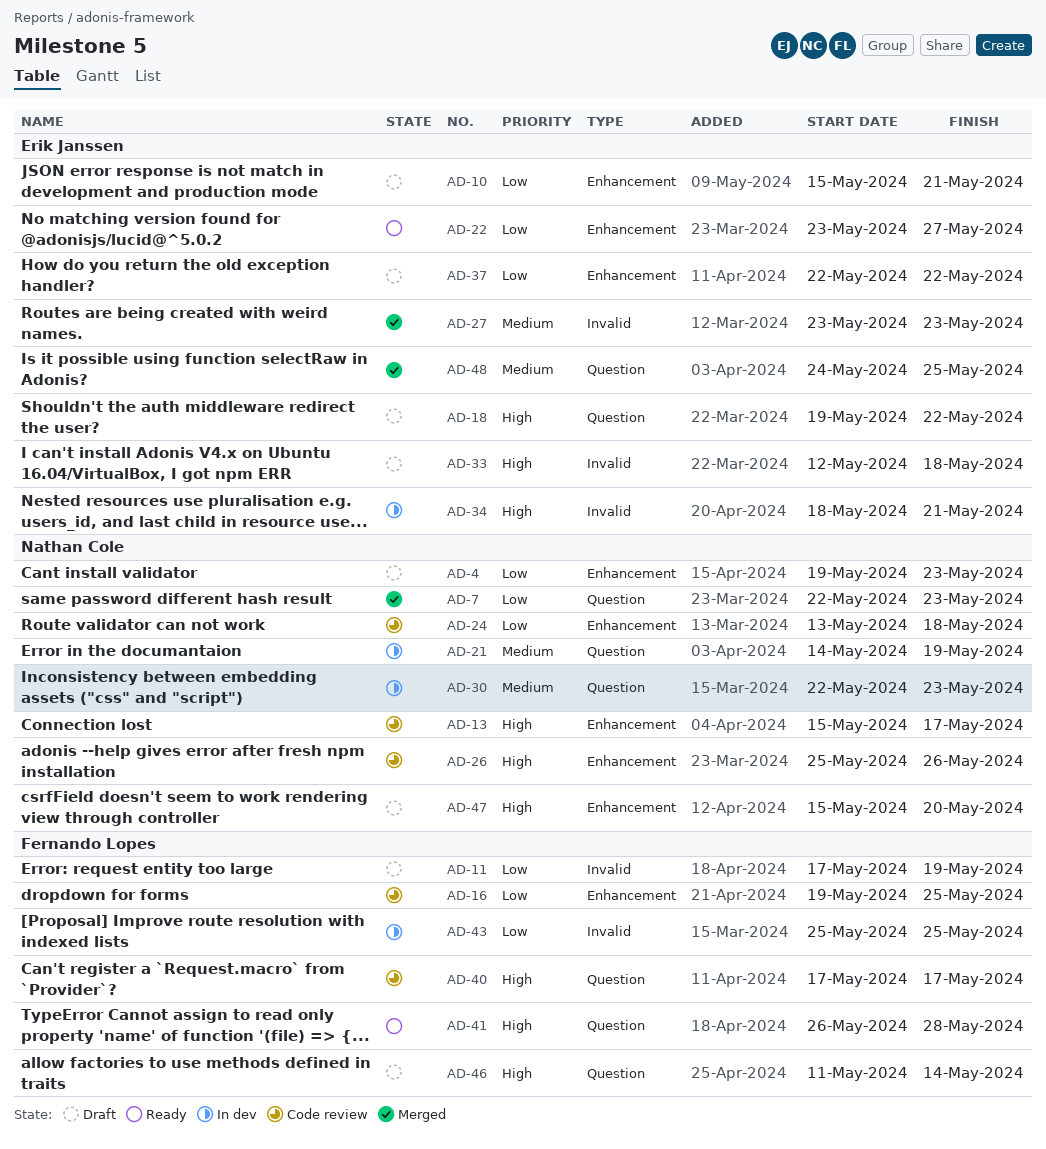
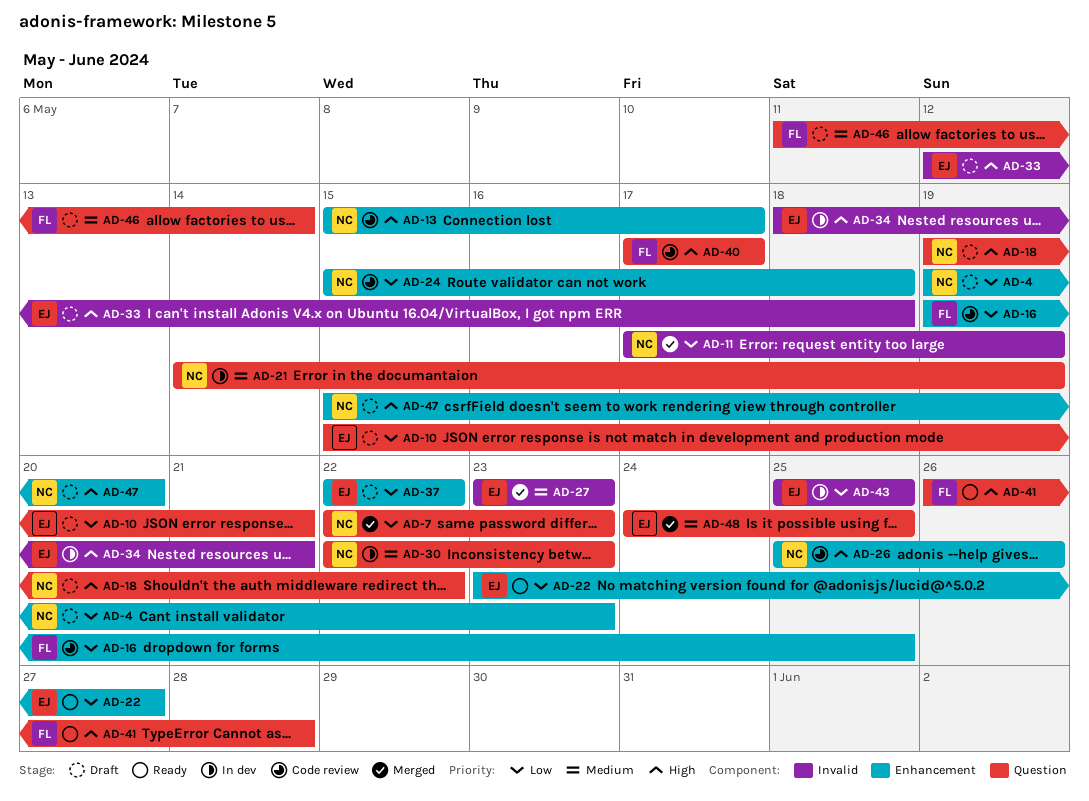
AD-10, label: Enhancement -> Question
AD-11, status: Draft -> Merged
AD-11, owner: Fernando Lopes -> Nathan Cole
AD-18, owner: Erik Janssen -> Nathan Cole
AD-24, start: May 13 -> May 15
AD-43, owner: Fernando Lopes -> Erik Janssen
AD-46, priority: High -> Medium

